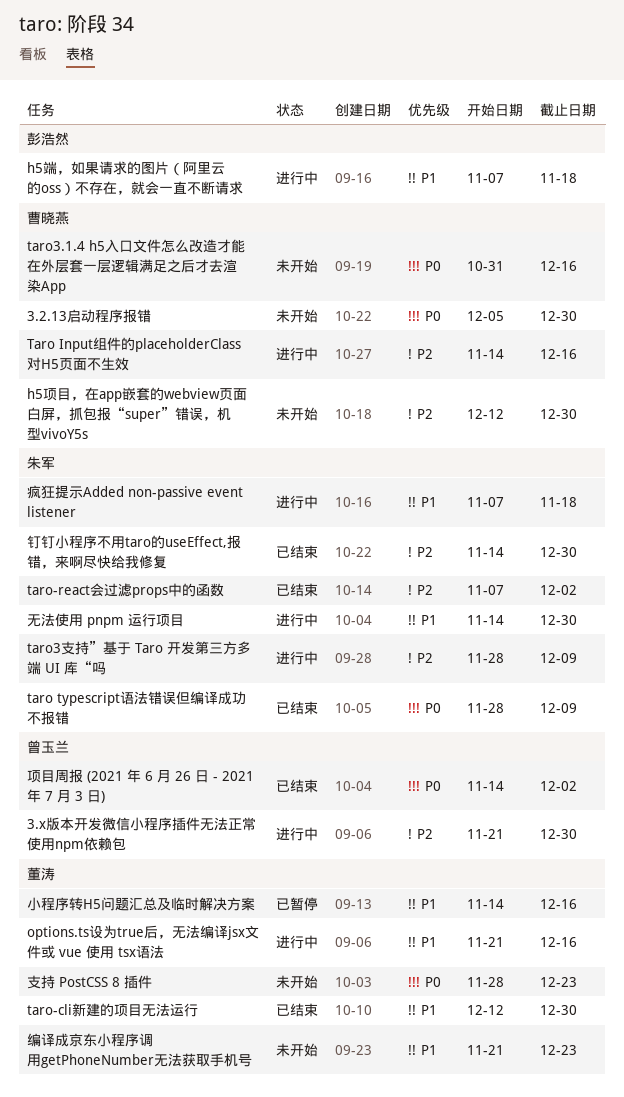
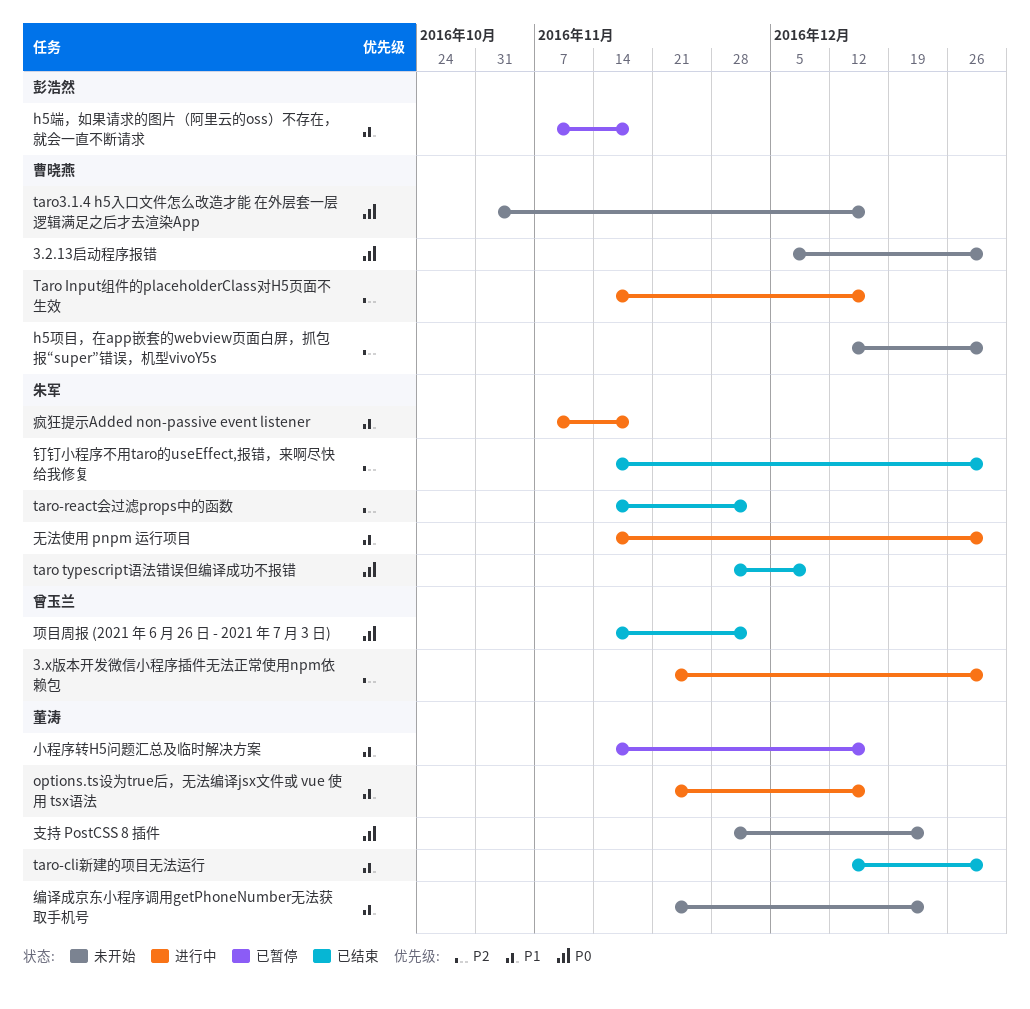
h5端，如果请求的图片（阿里云的oss）不存在，就会一直不断请求, status: 进行中 -> 已暂停
taro-react会过滤props中的函数, start: Nov 7 -> Nov 14
taro3支持”基于 Taro 开发第三方多端 UI 库“吗: present -> none

